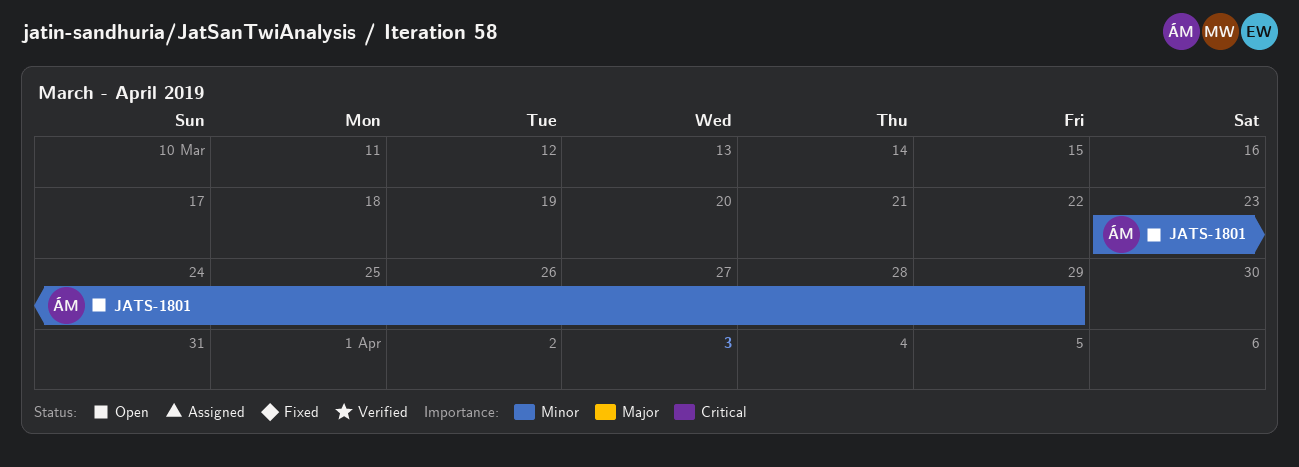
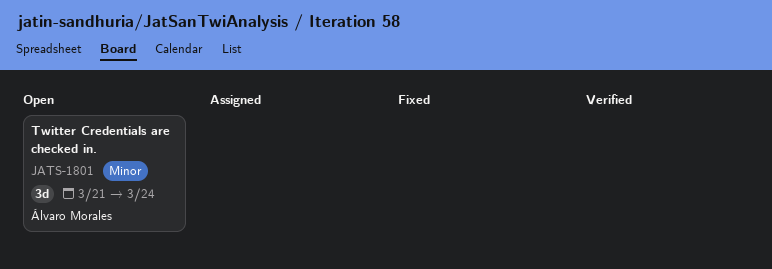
JATS-1801, start: Mar 23 -> Mar 21
JATS-1801, due: Mar 29 -> Mar 24

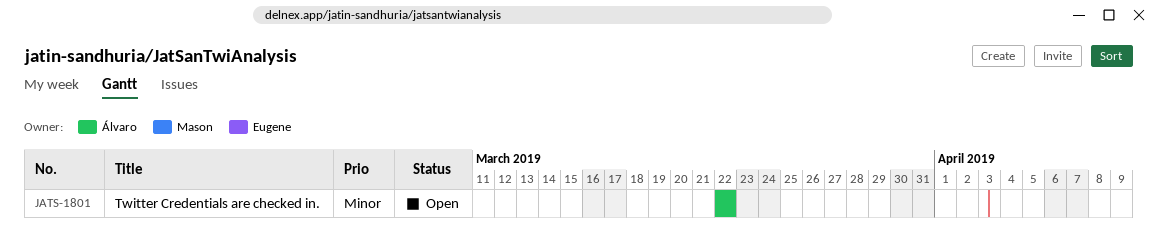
JATS-1801, start: Mar 21 -> Mar 22
JATS-1801, due: Mar 24 -> Mar 22

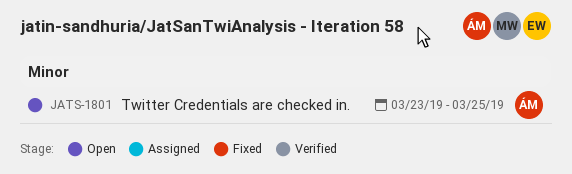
JATS-1801, start: Mar 22 -> Mar 23
JATS-1801, due: Mar 22 -> Mar 25

